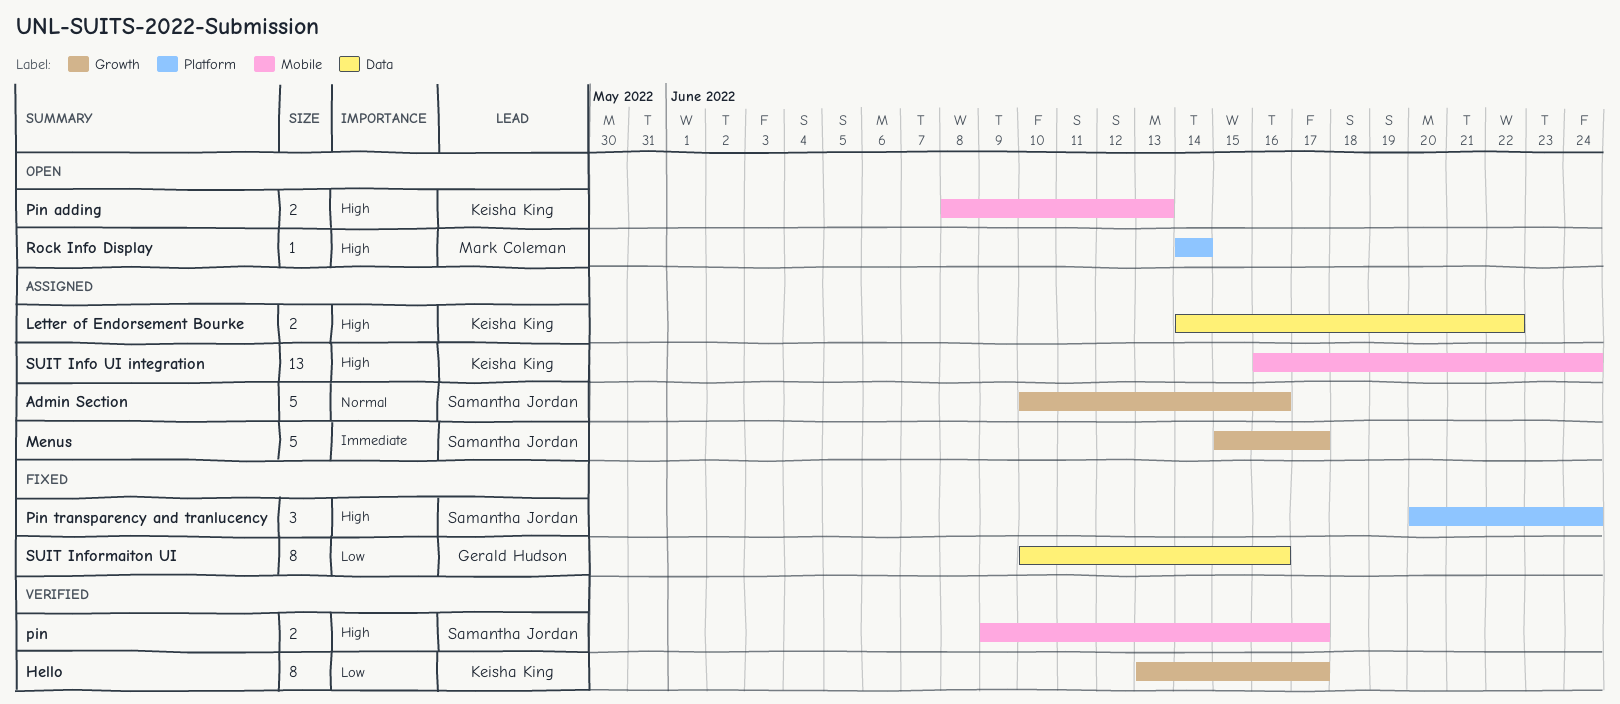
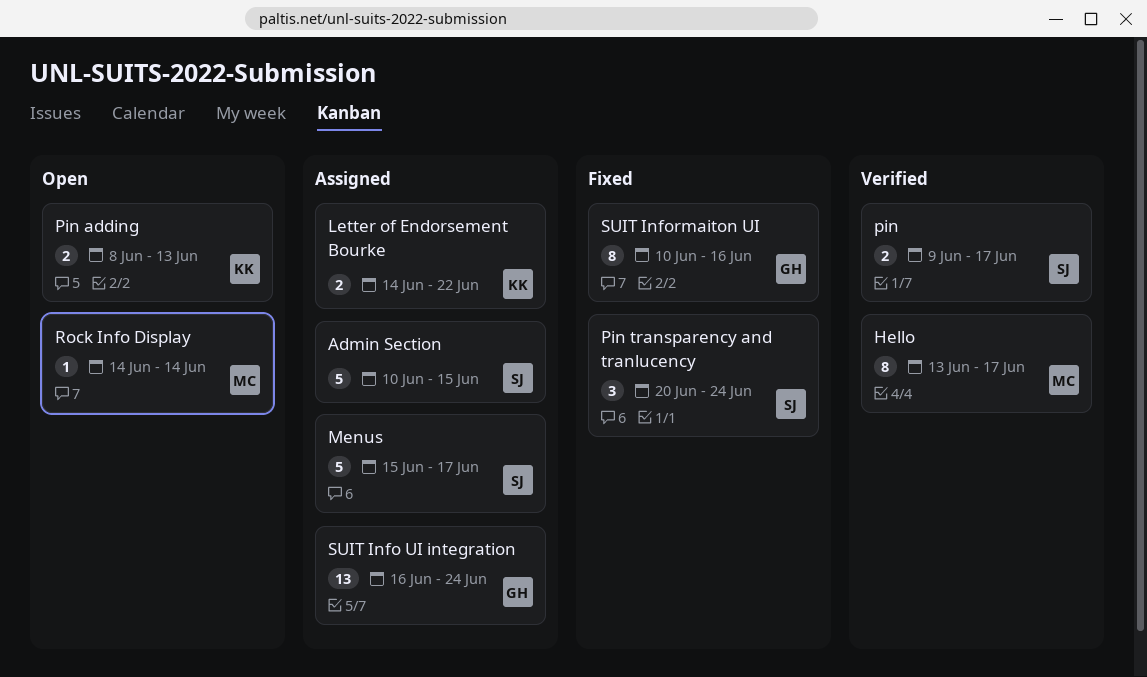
Admin Section, due: Jun 16 -> Jun 15
Hello, owner: Keisha King -> Mark Coleman
SUIT Info UI integration, owner: Keisha King -> Gerald Hudson

